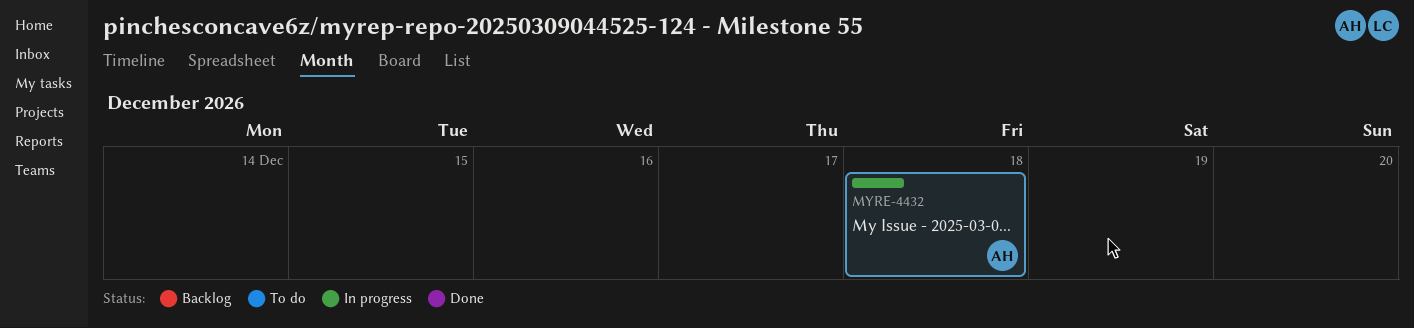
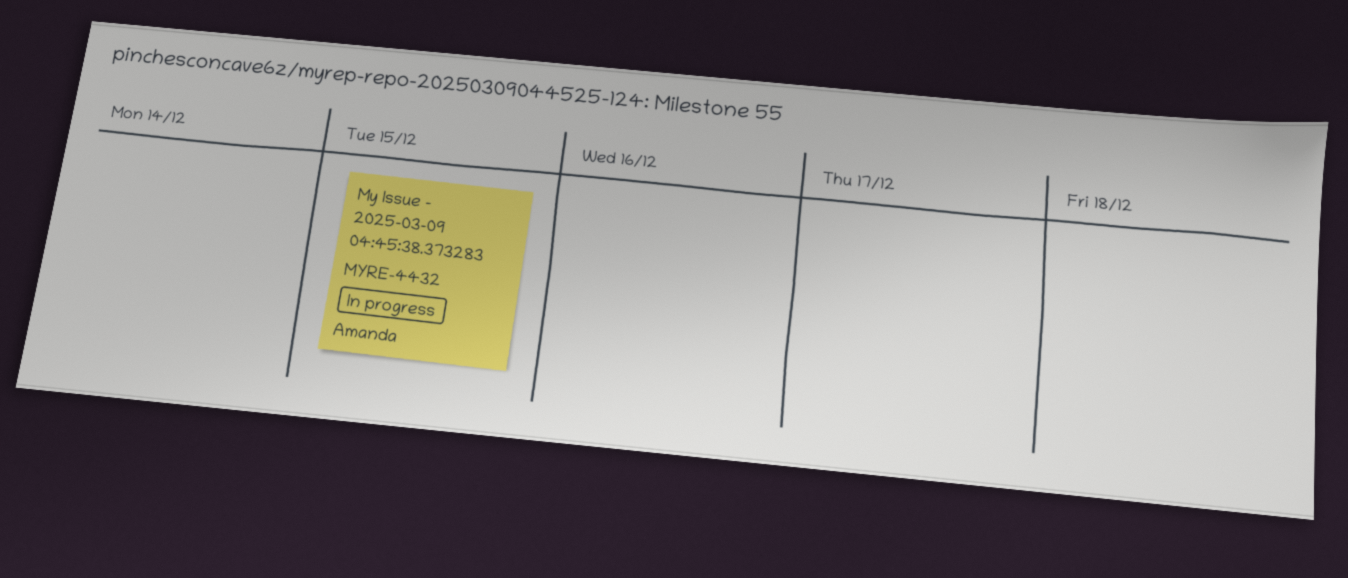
MYRE-4432, due: Dec 18 -> Dec 15

